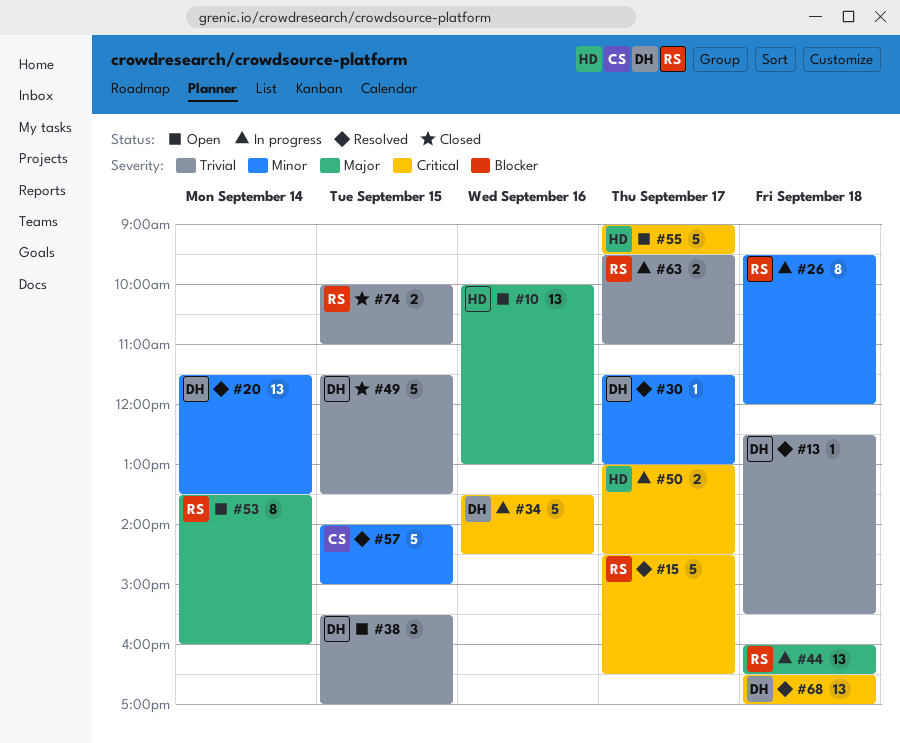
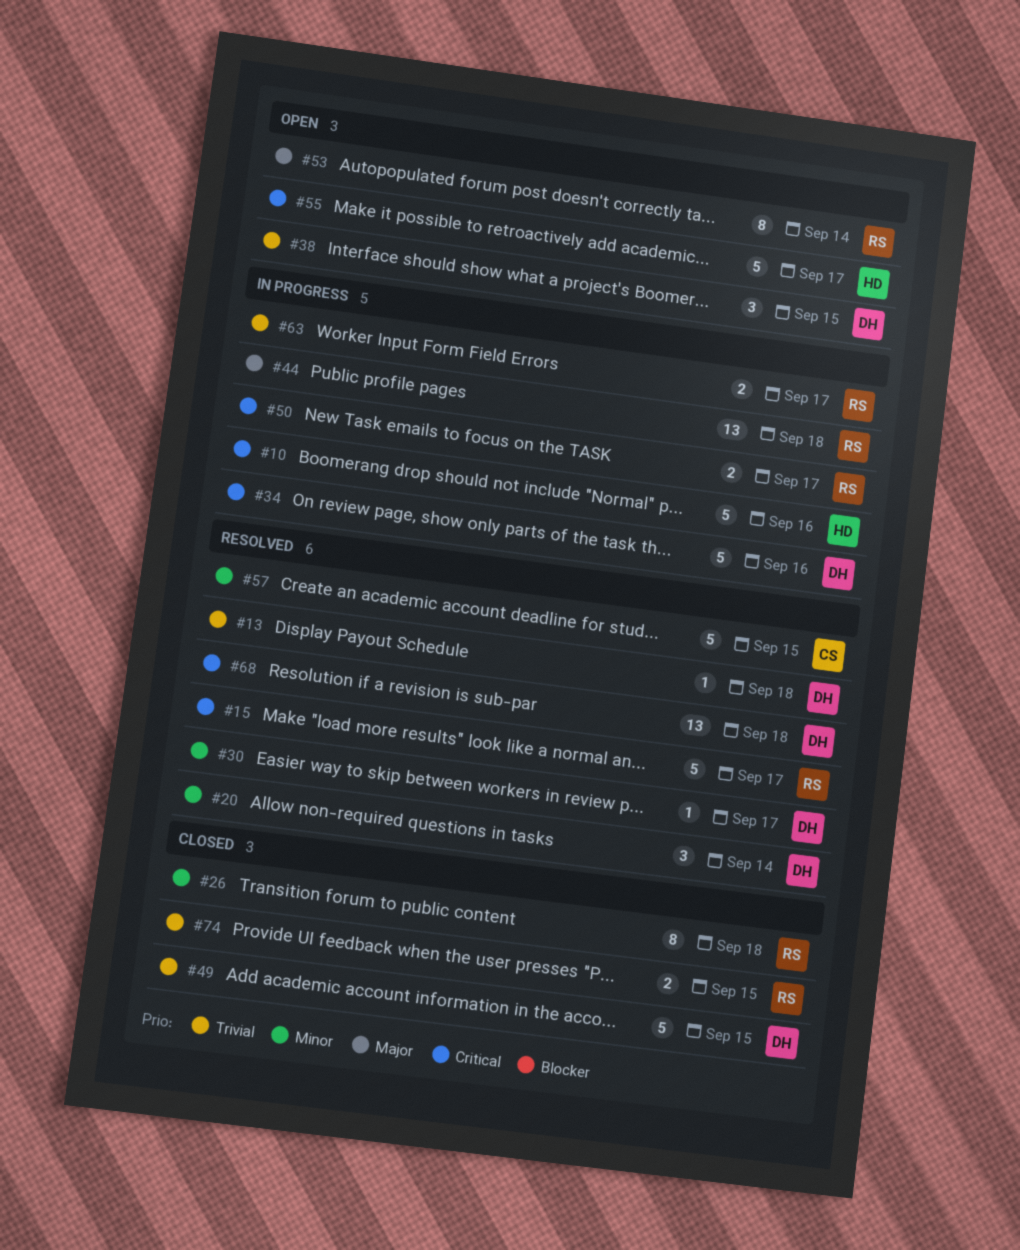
#10, status: Open -> In progress
#10, priority: Major -> Critical
#10, estimate: 13 -> 5
#20, estimate: 13 -> 3
#26, status: In progress -> Closed
#50, owner: HD -> RS

